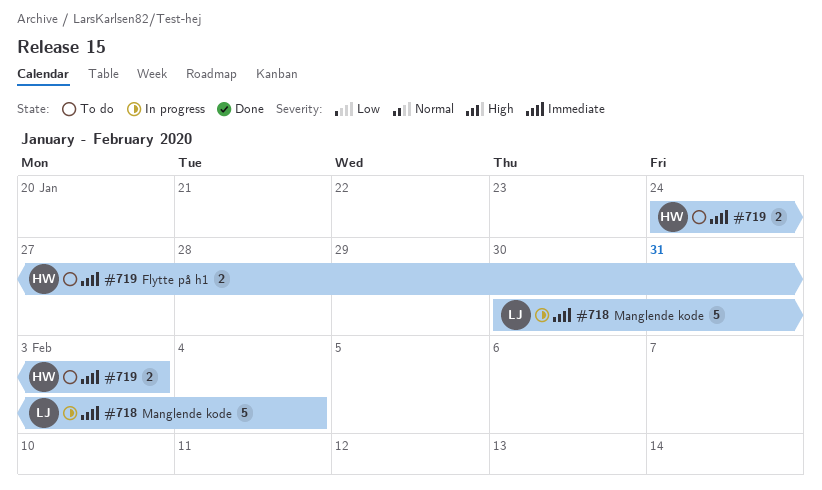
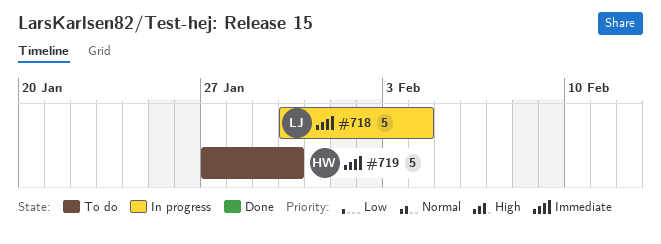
#719, estimate: 2 -> 5
#719, start: Jan 24 -> Jan 27
#719, due: Feb 3 -> Jan 30

